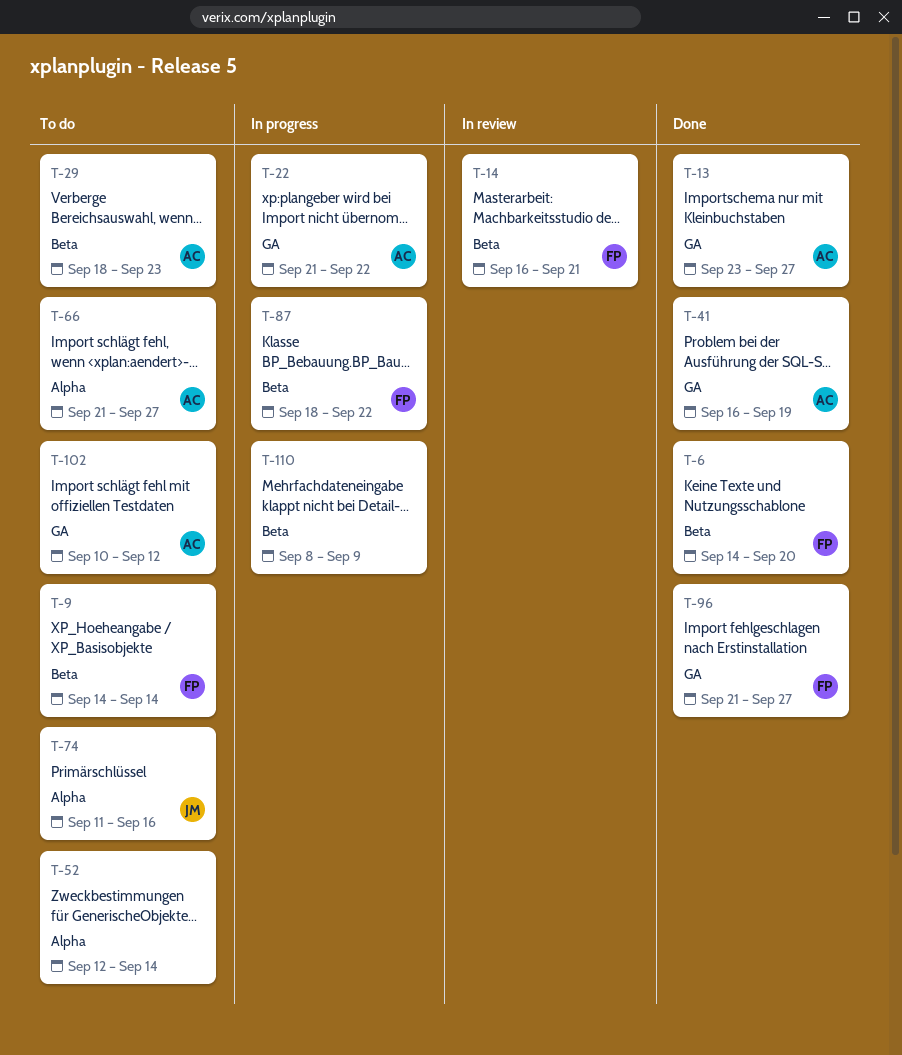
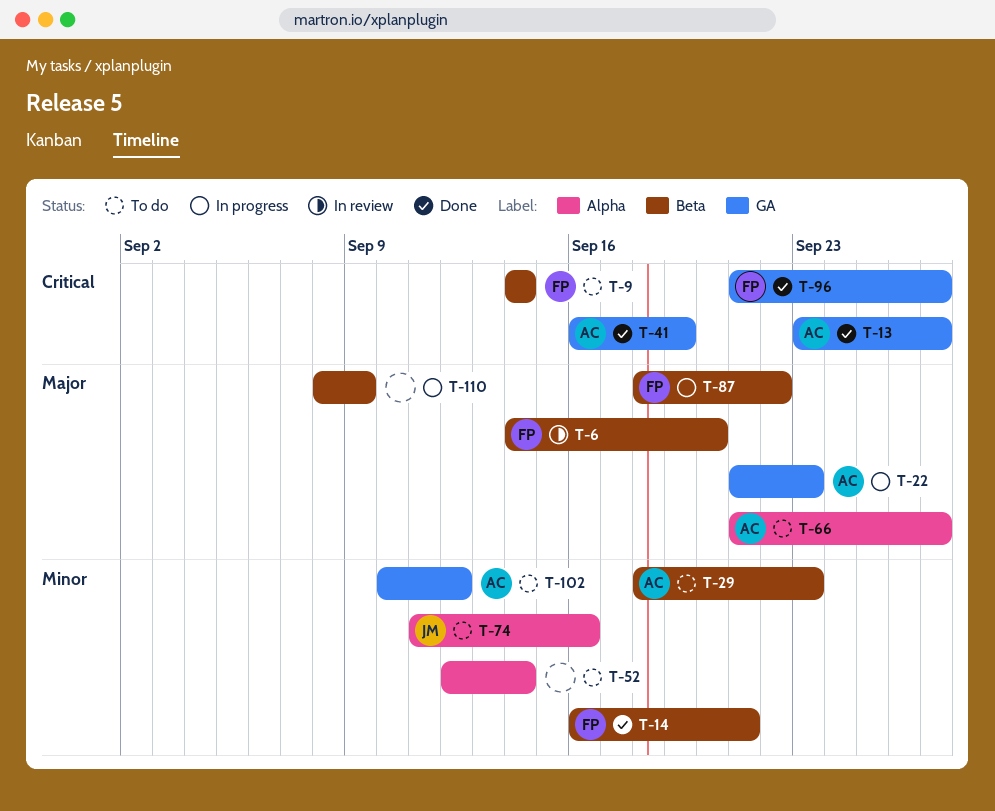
T-6, status: Done -> In review
T-14, status: In review -> Done
T-22, due: Sep 22 -> Sep 23

